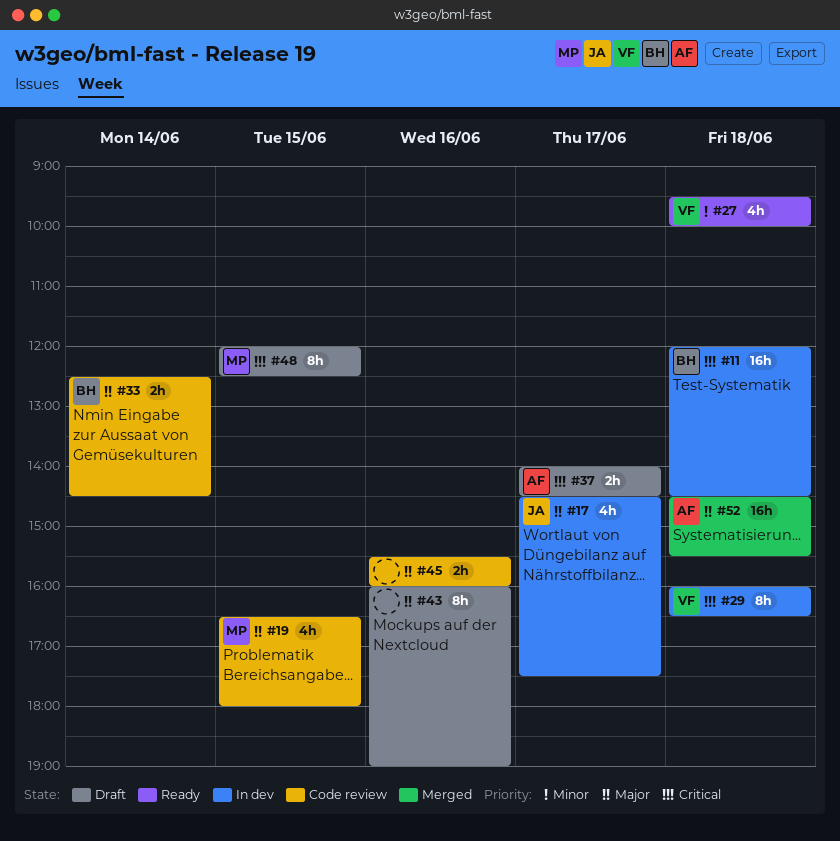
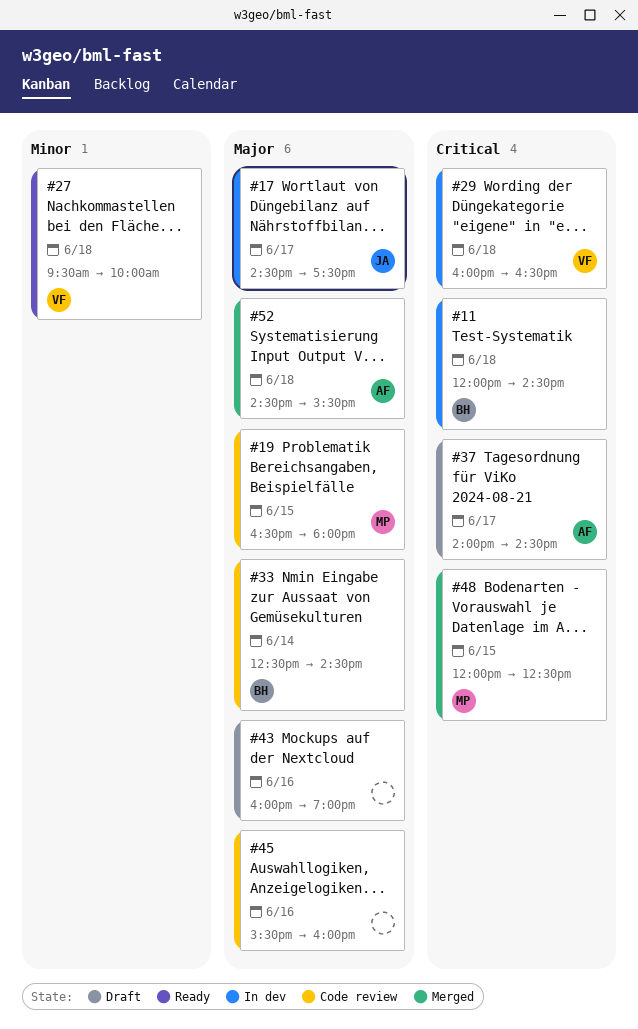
#48, status: Draft -> Merged

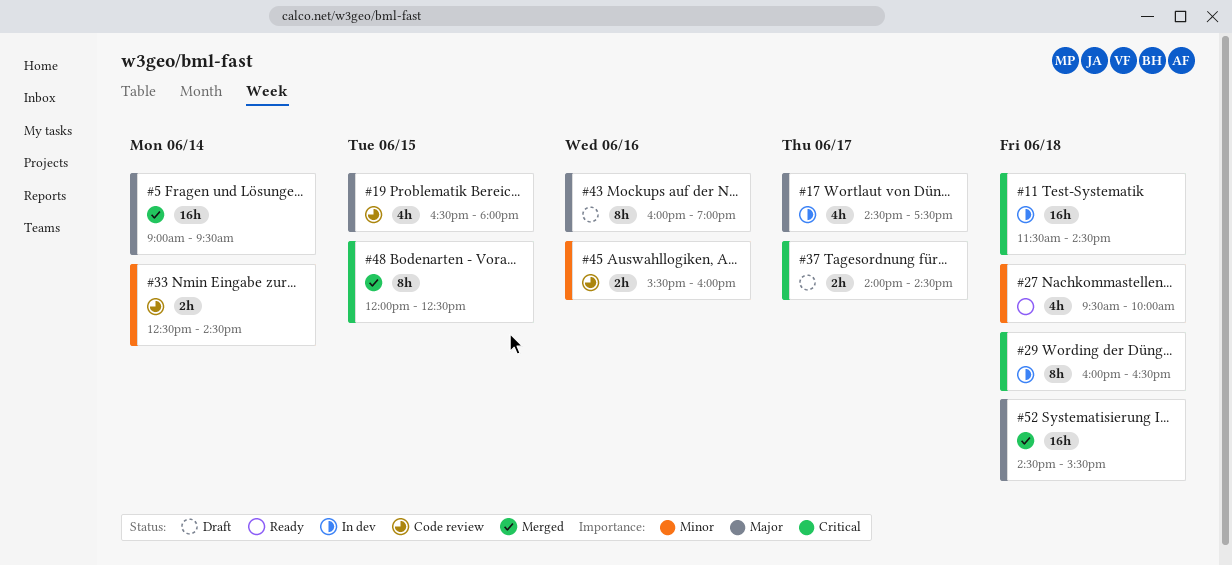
#5: none -> present
#11, begins: 12:00 -> 11:30
#33, priority: Major -> Minor
#45, priority: Major -> Minor

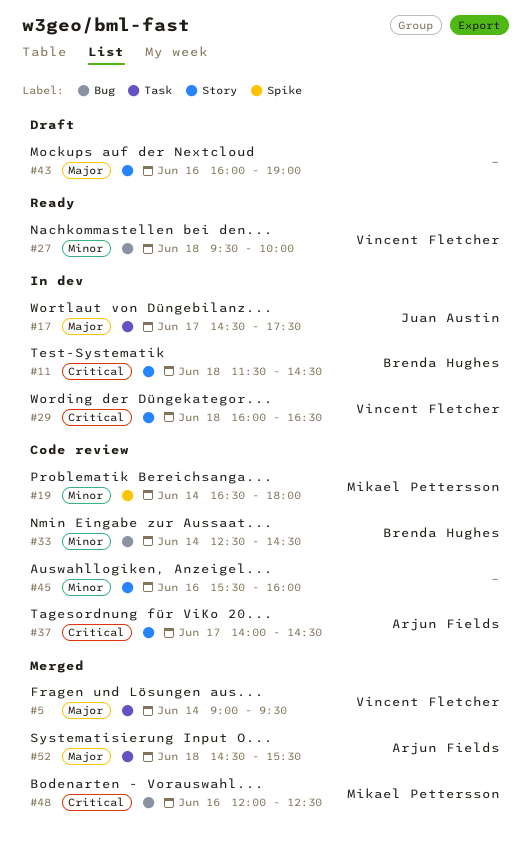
#19, priority: Major -> Minor
#19, day: Jun 15 -> Jun 14
#37, status: Draft -> Code review
#48, day: Jun 15 -> Jun 16

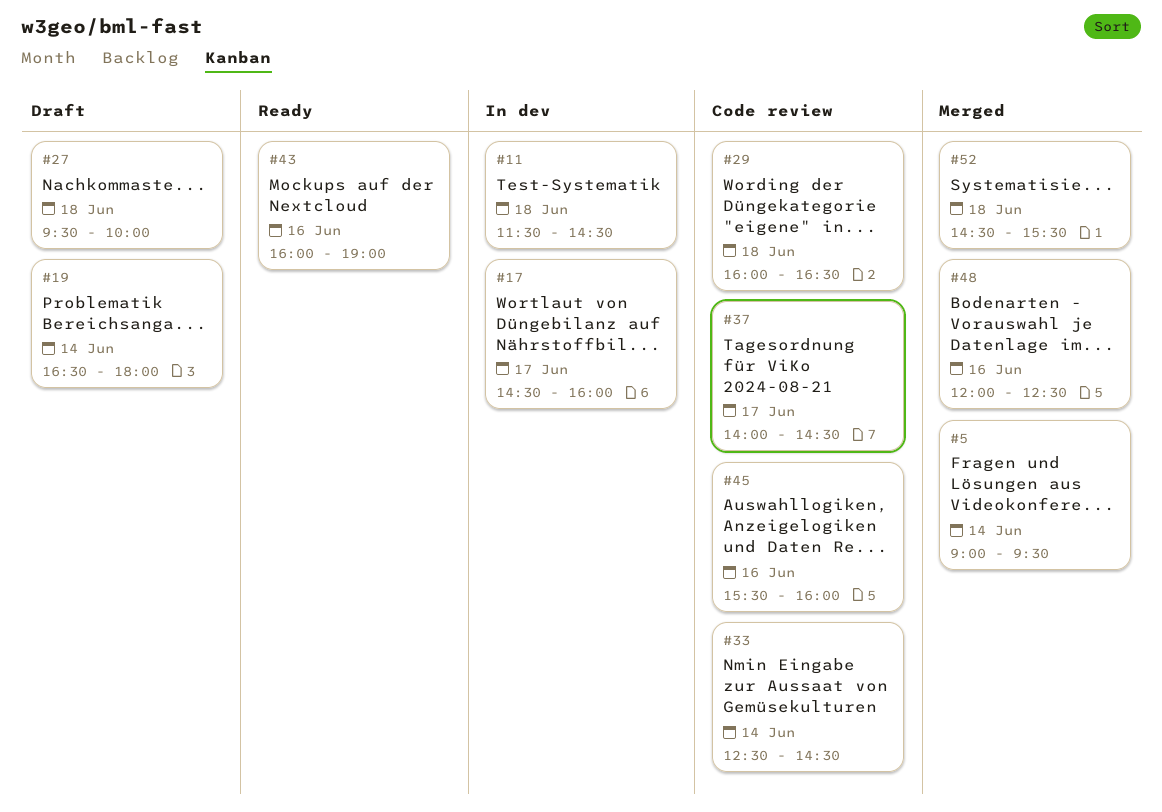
#17, ends: 17:30 -> 16:00
#19, status: Code review -> Draft
#27, status: Ready -> Draft
#29, status: In dev -> Code review
#43, status: Draft -> Ready

